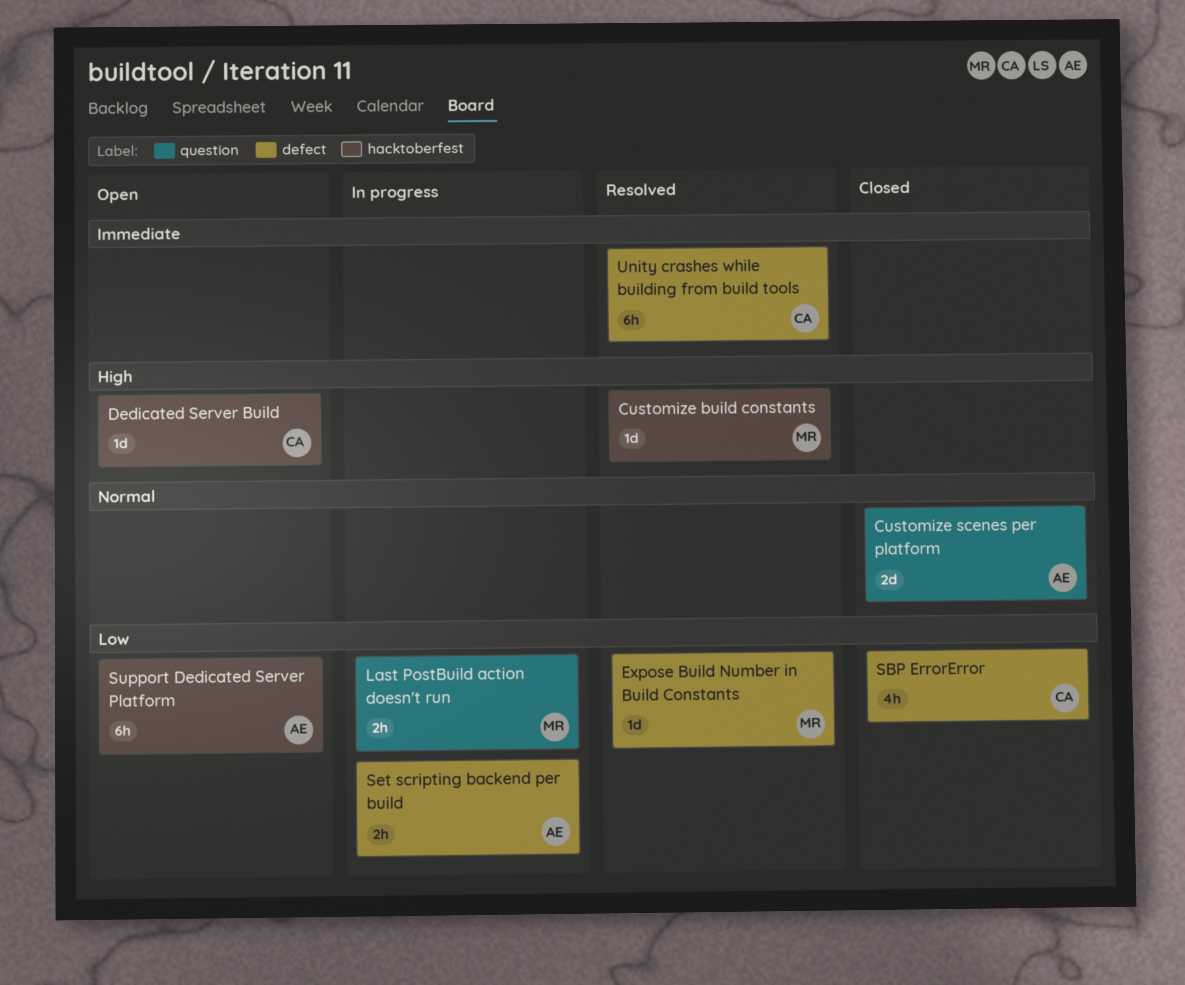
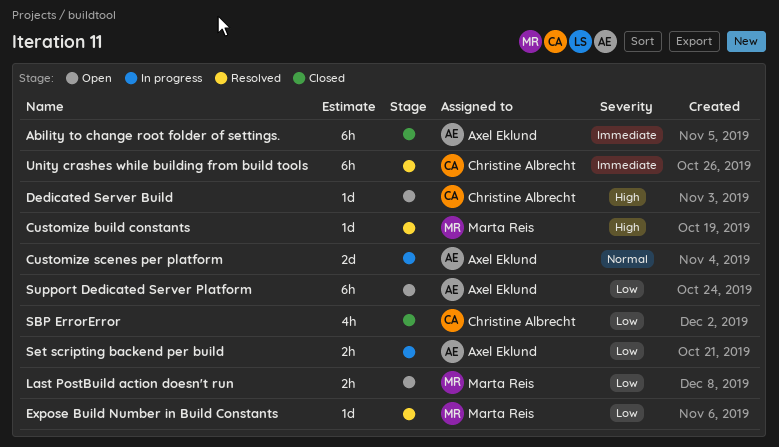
Ability to change root folder of settings.: none -> present
Customize scenes per platform, status: Closed -> In progress
Last PostBuild action doesn't run, status: In progress -> Open

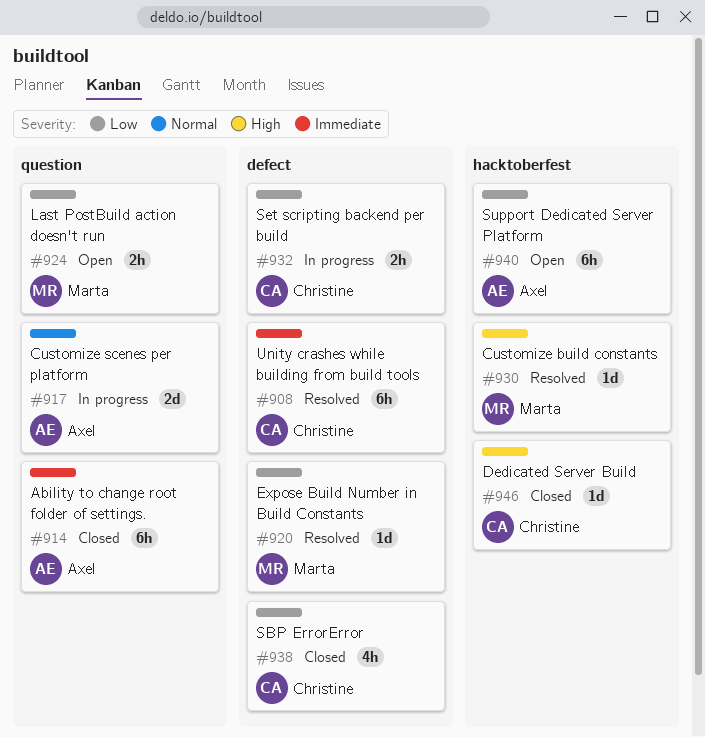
Dedicated Server Build, status: Open -> Closed
Set scripting backend per build, owner: Axel Eklund -> Christine Albrecht

